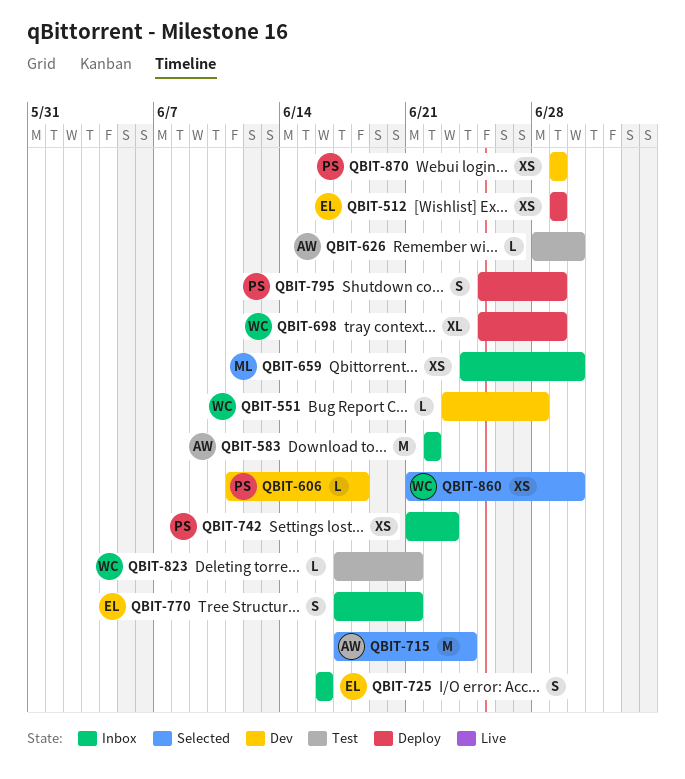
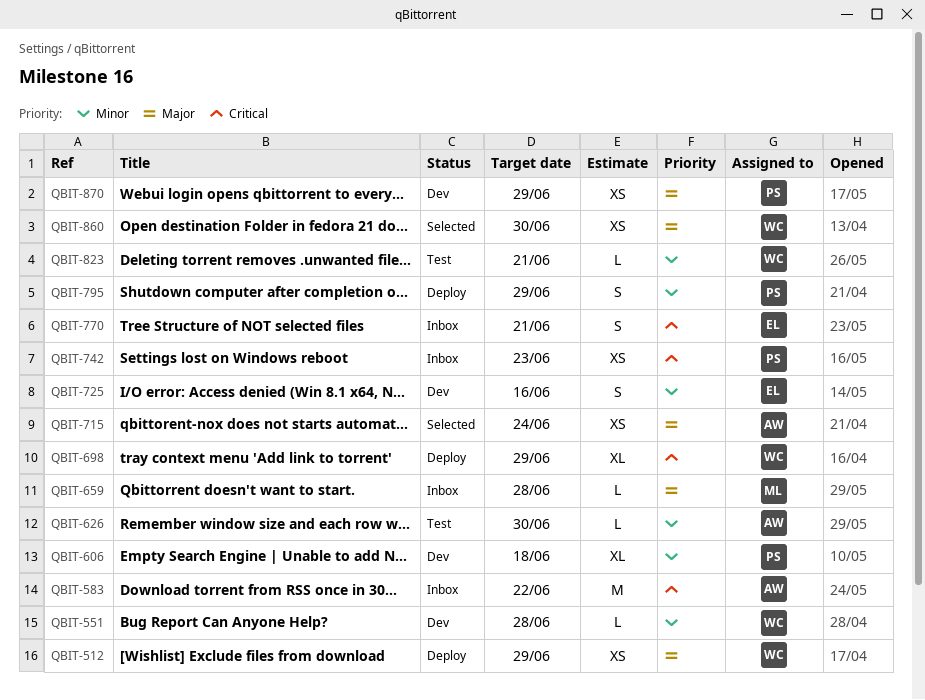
QBIT-512, owner: EL -> WC
QBIT-606, estimate: L -> XL
QBIT-659, estimate: XS -> L
QBIT-659, due: Jun 30 -> Jun 28
QBIT-715, estimate: M -> XS
QBIT-725, status: Inbox -> Dev

